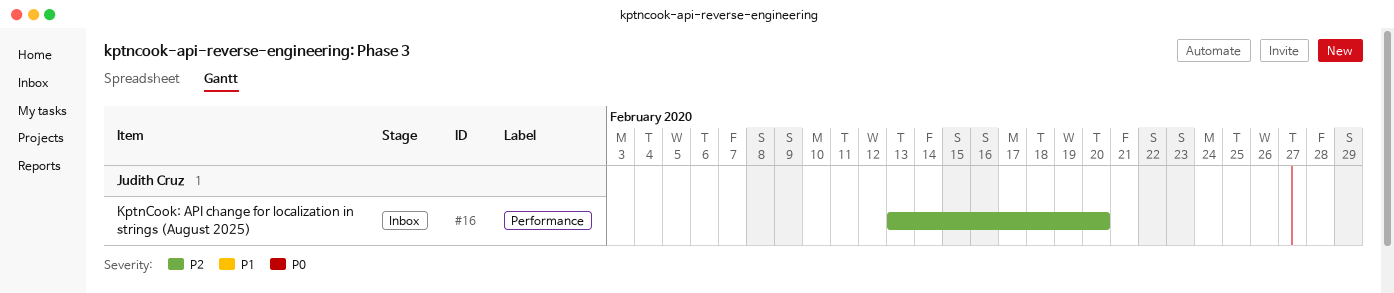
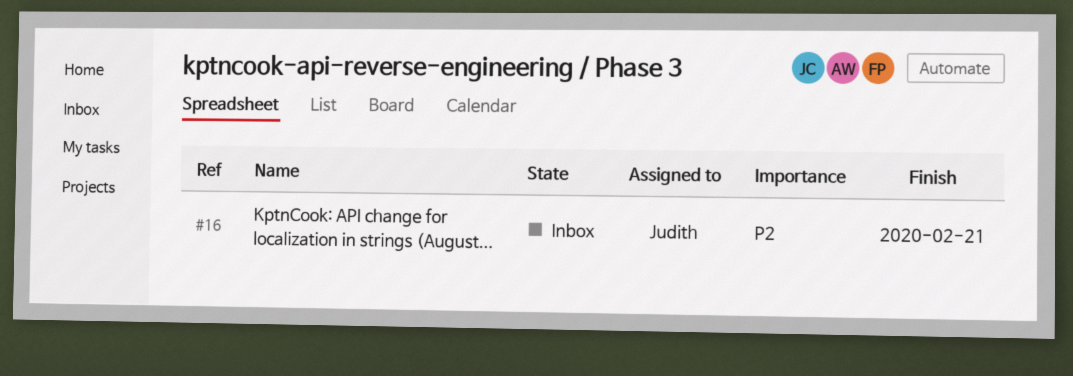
#16, due: Feb 20 -> Feb 21

